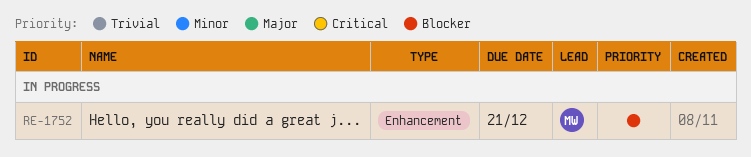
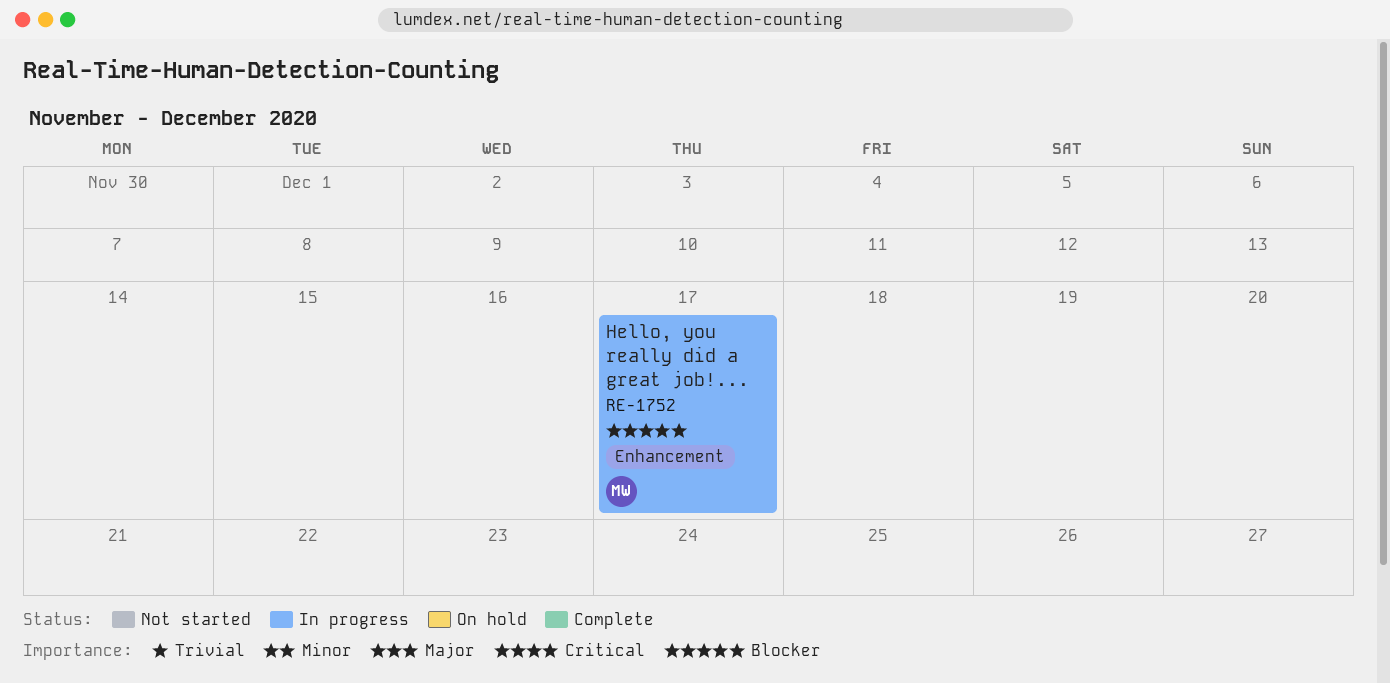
RE-1752, due: Dec 21 -> Dec 17

